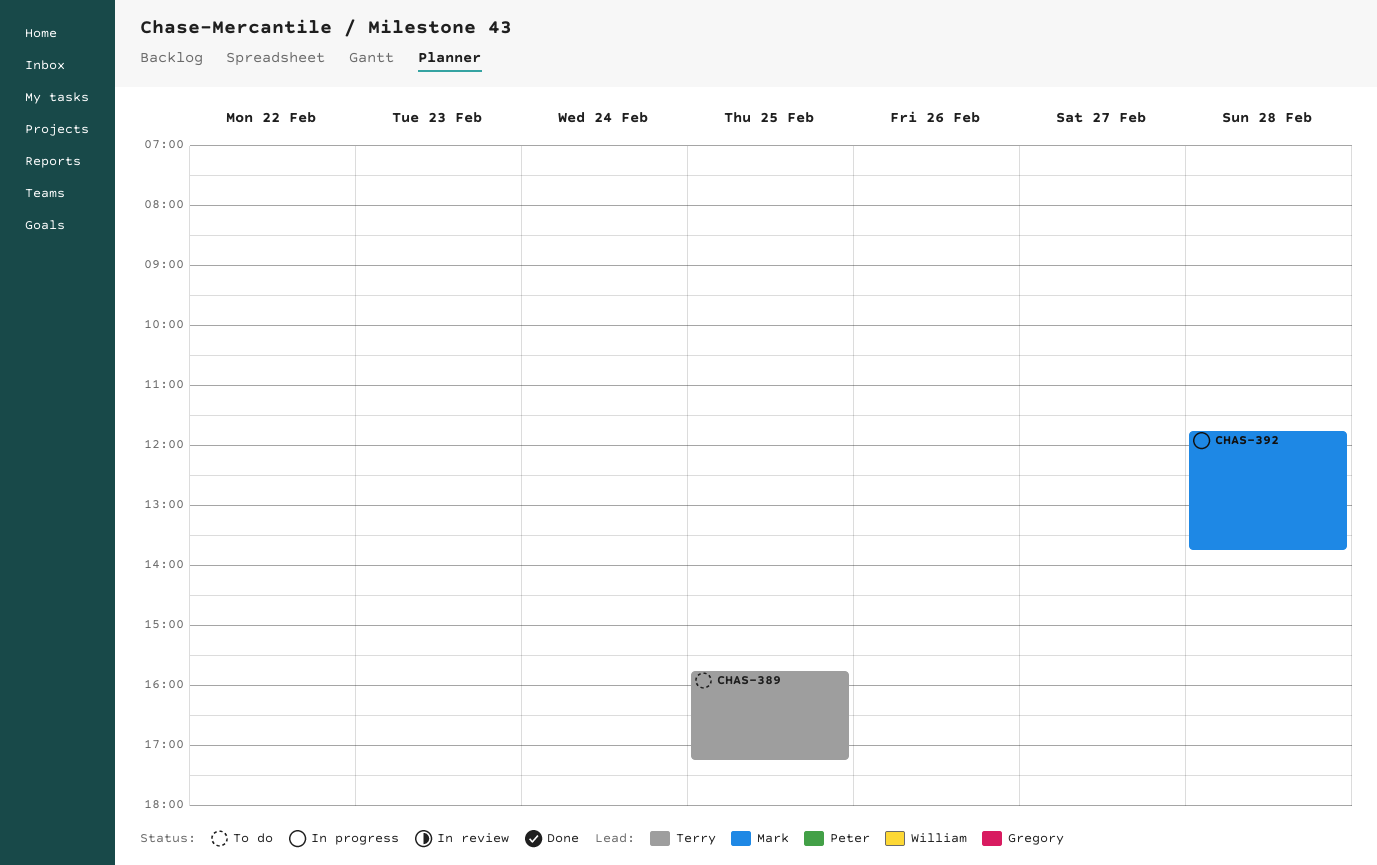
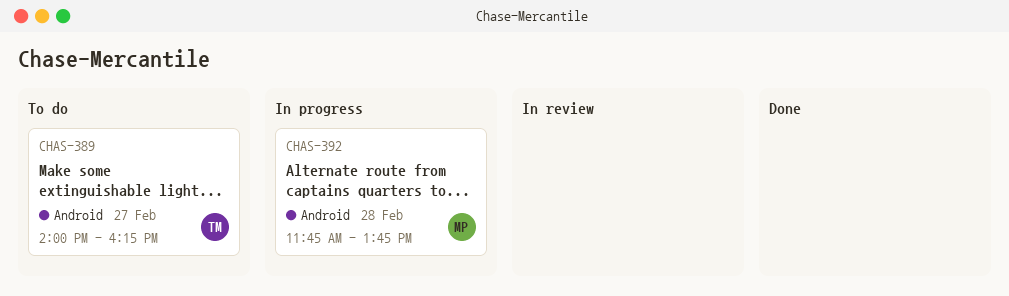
CHAS-389, day: Feb 25 -> Feb 27
CHAS-389, begins: 15:45 -> 14:00
CHAS-389, ends: 17:15 -> 16:15

